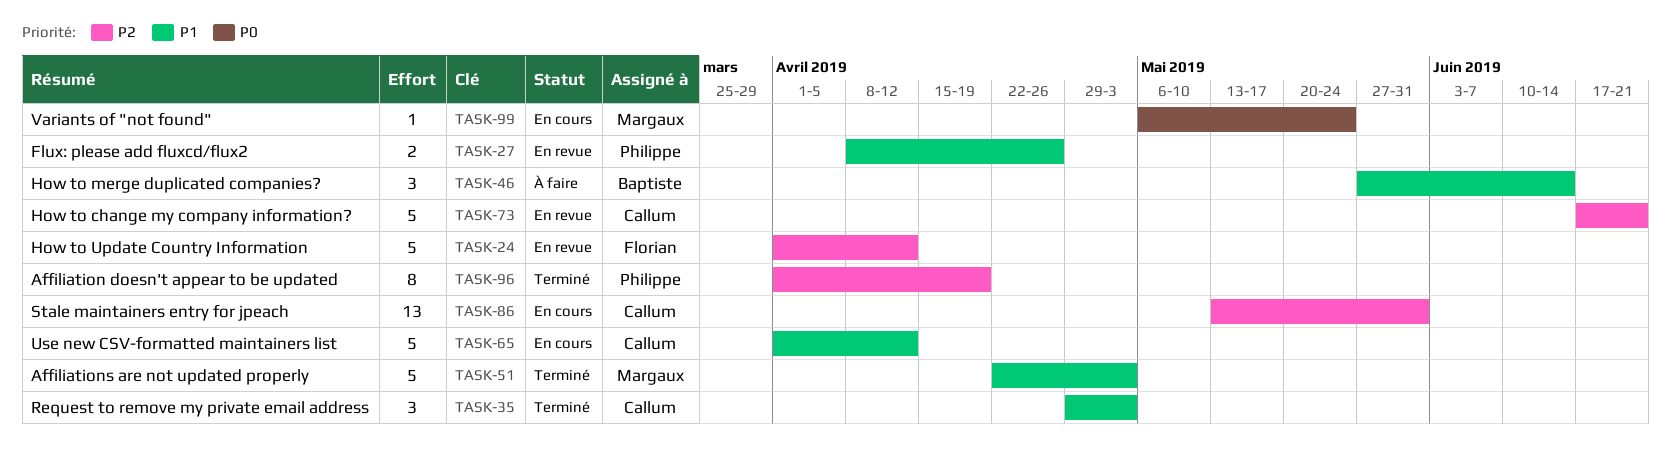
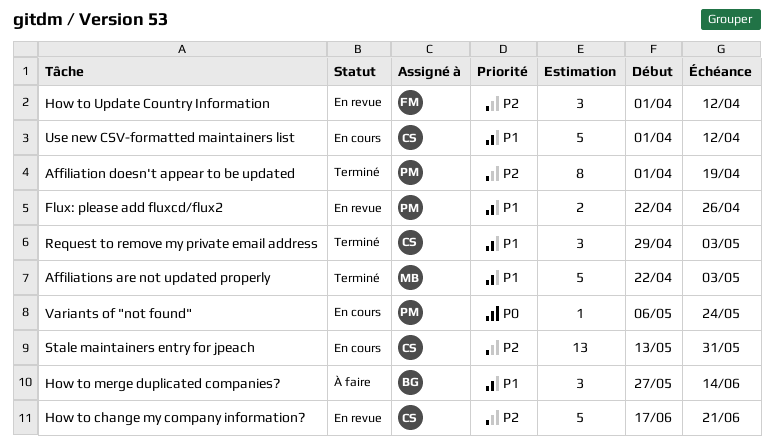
Flux: please add fluxcd/flux2, start: Apr 8 -> Apr 22
How to Update Country Information, estimate: 5 -> 3
Variants of "not found", owner: Margaux -> Philippe

